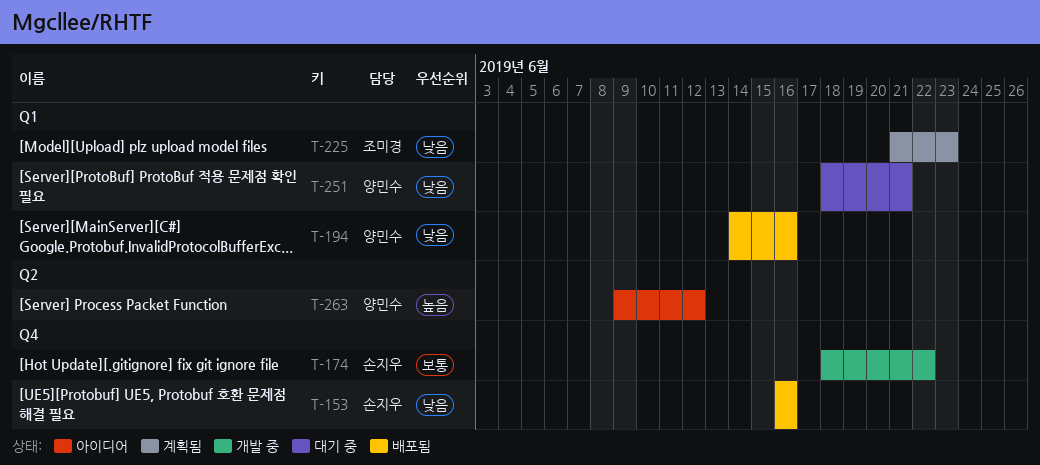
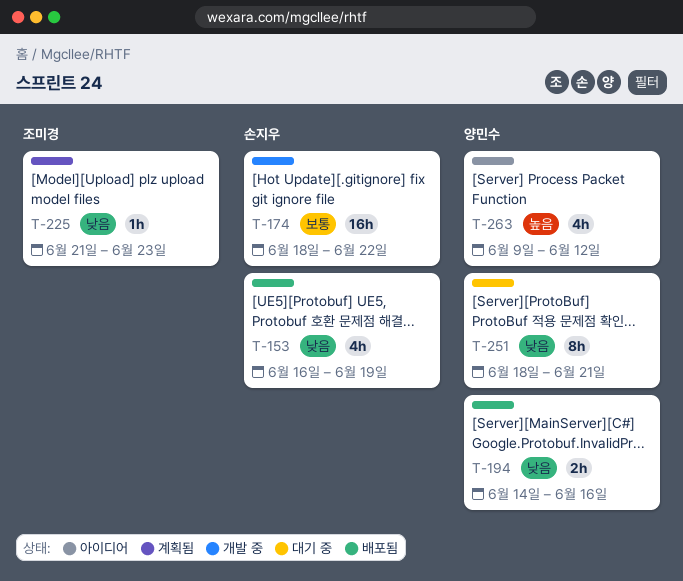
T-153, due: Jun 16 -> Jun 19

